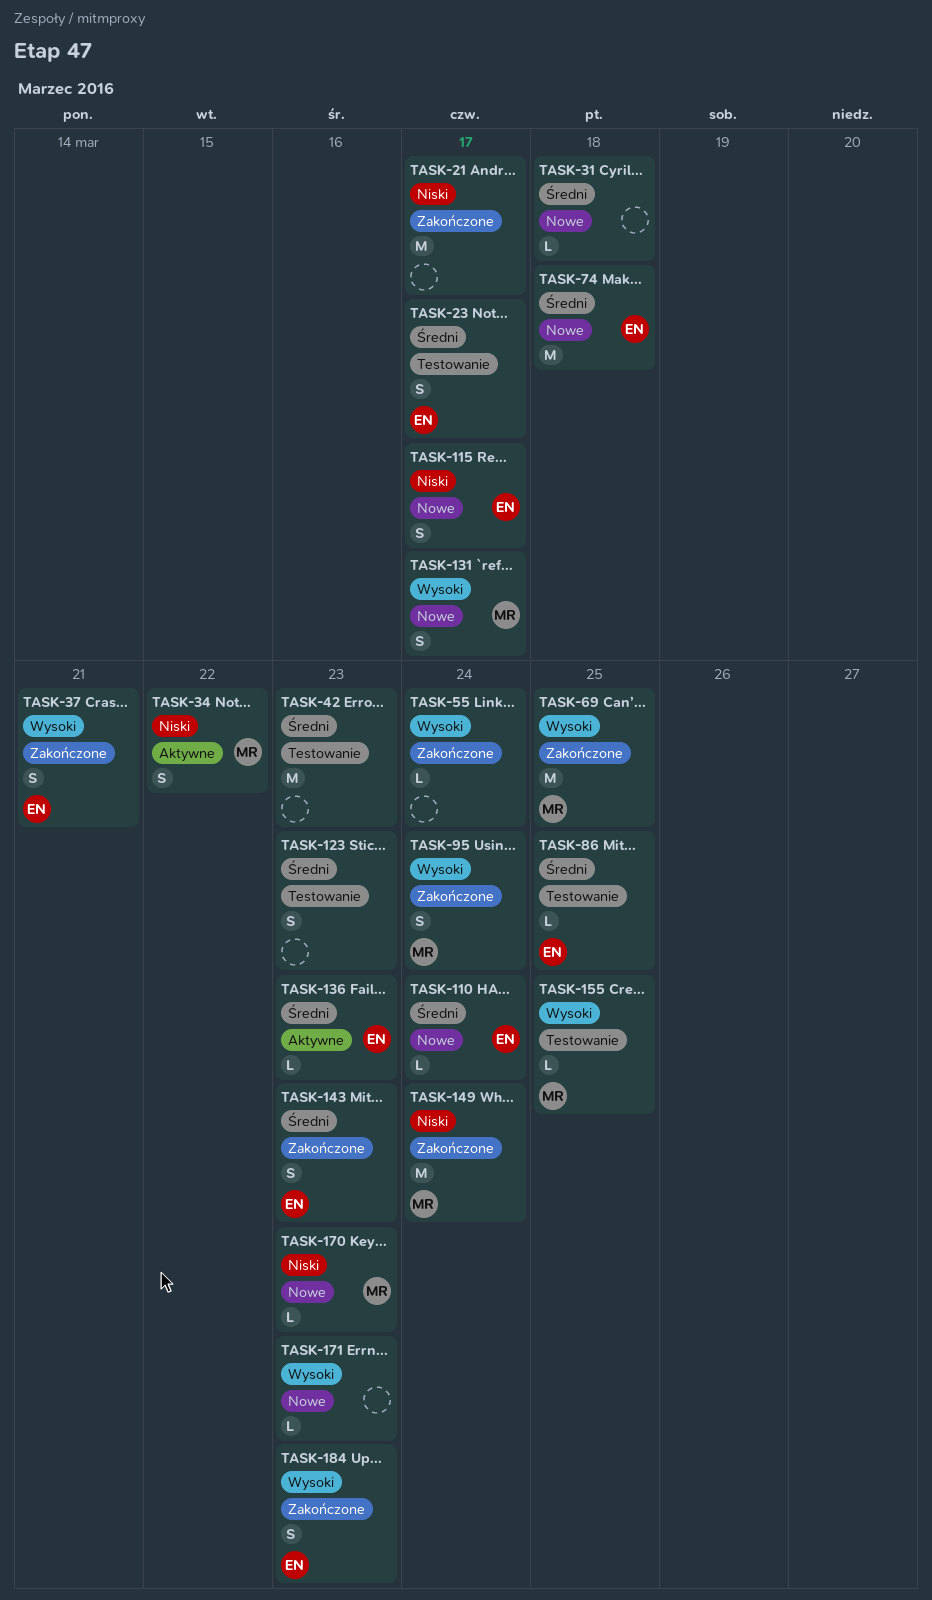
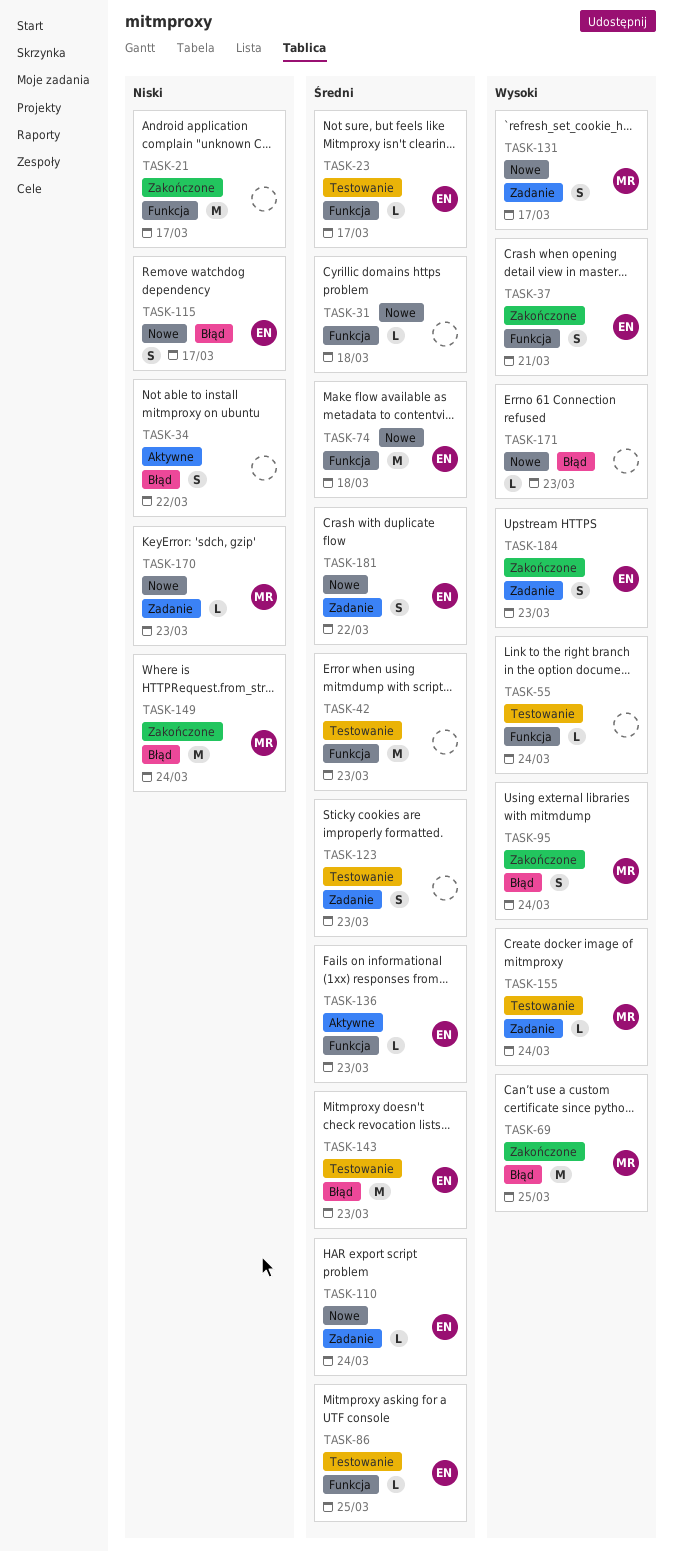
TASK-23, estimate: S -> L
TASK-34, owner: MR -> none
TASK-55, status: Zakończone -> Testowanie
TASK-143, status: Zakończone -> Testowanie
TASK-143, estimate: S -> M
TASK-155, due: Mar 25 -> Mar 24
TASK-181: none -> present

